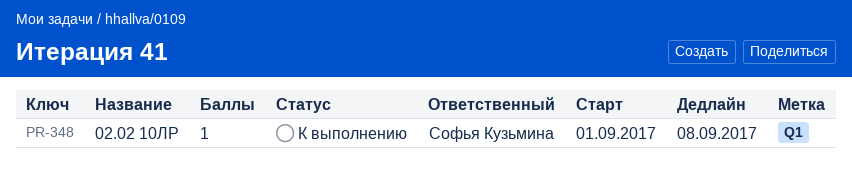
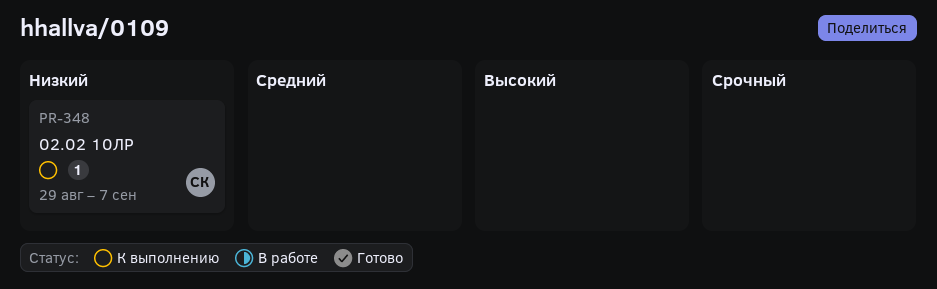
PR-348, start: Sep 1 -> Aug 29
PR-348, due: Sep 8 -> Sep 7

